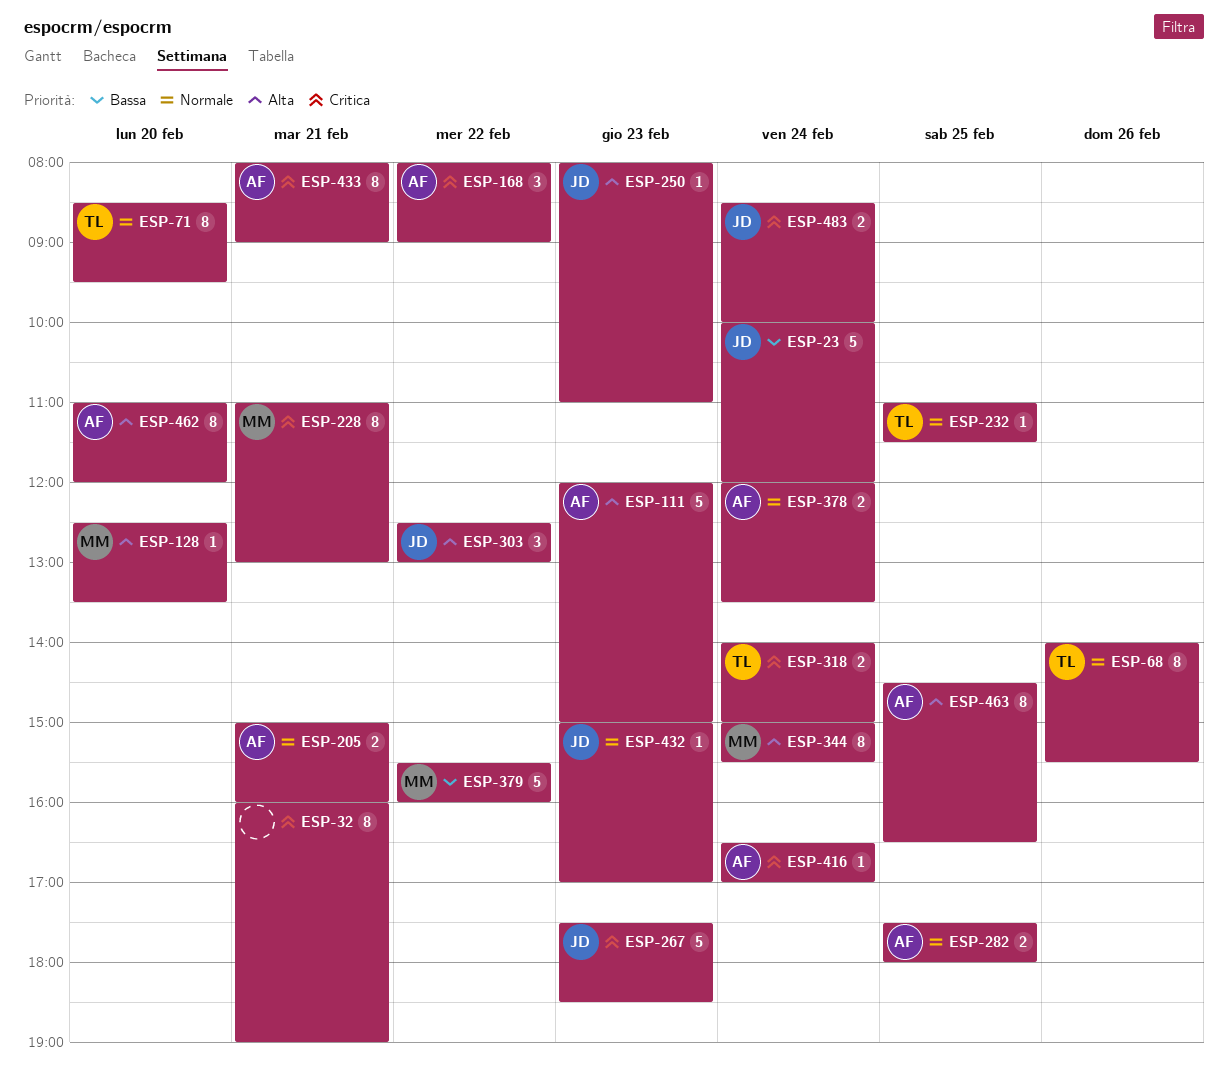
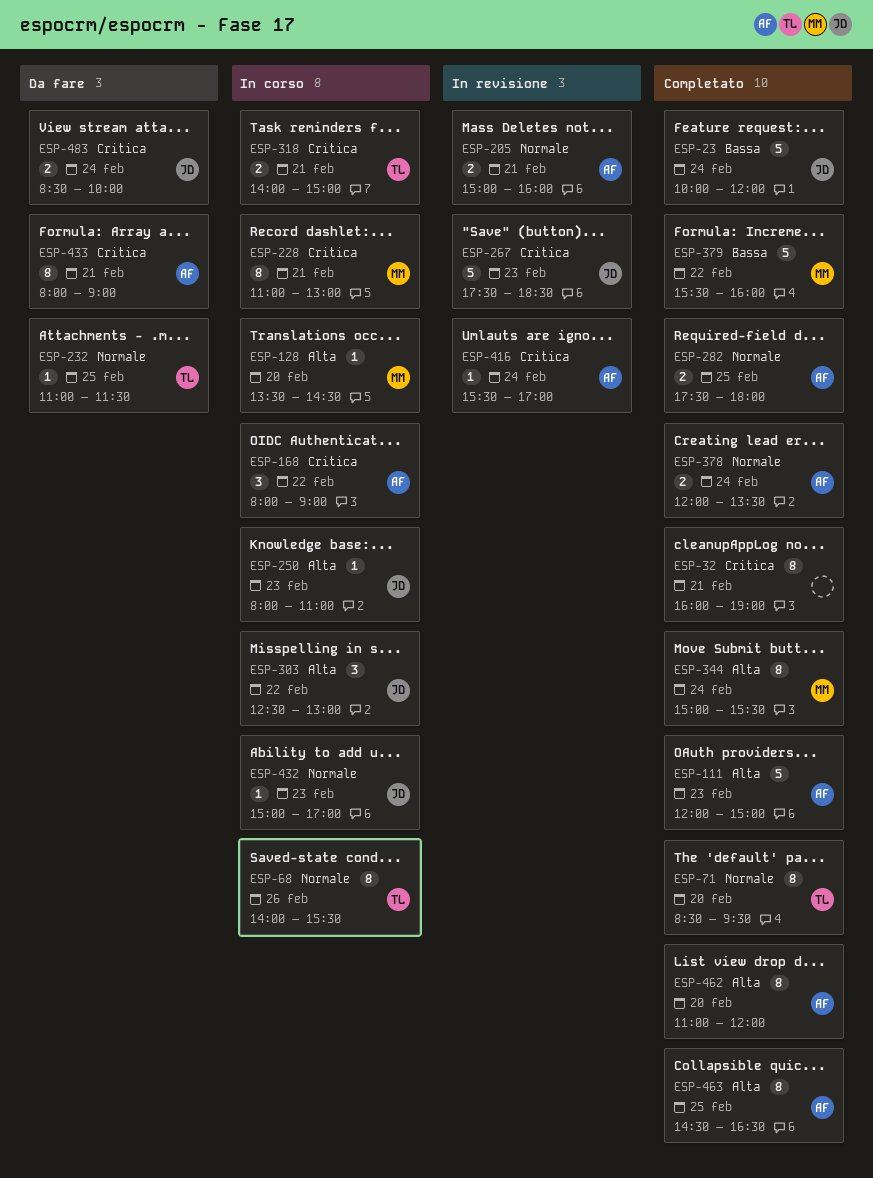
ESP-128, begins: 12:30 -> 13:30
ESP-128, ends: 13:30 -> 14:30
ESP-318, day: Feb 24 -> Feb 21
ESP-416, begins: 16:30 -> 15:30

